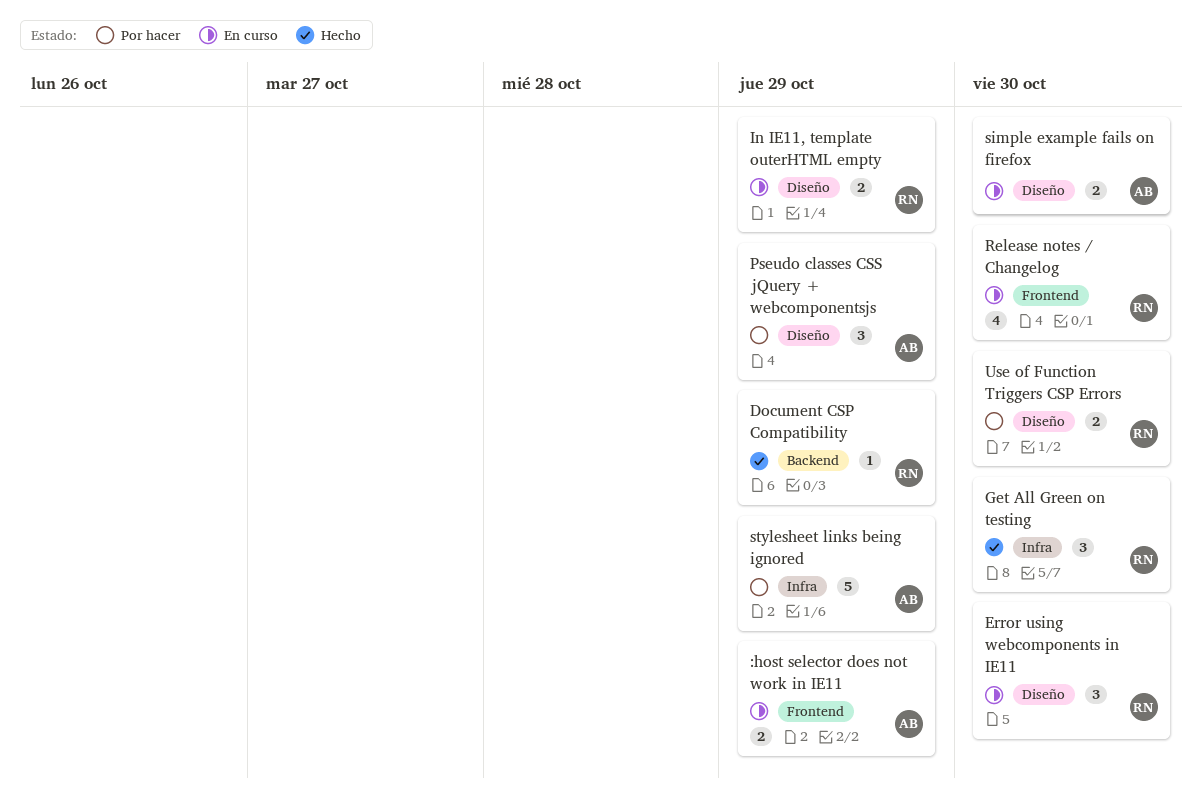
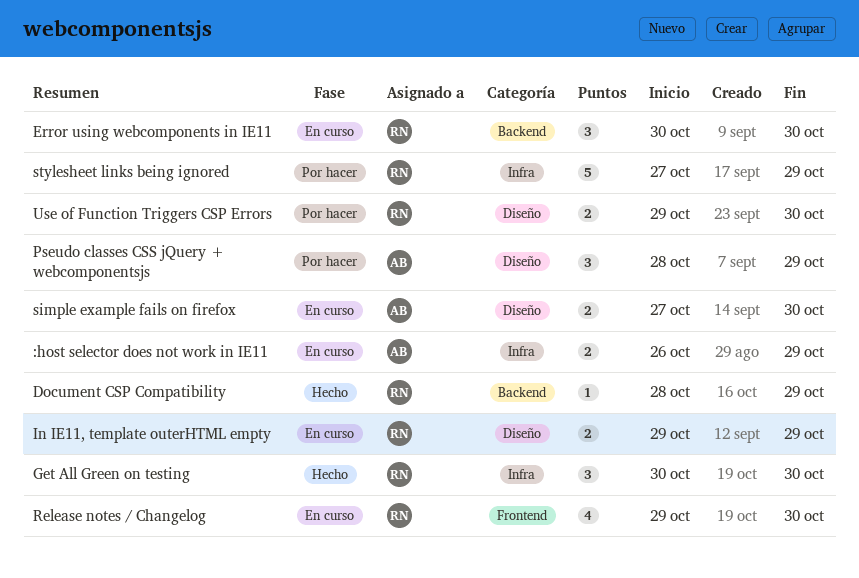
:host selector does not work in IE11, label: Frontend -> Infra
Error using webcomponents in IE11, label: Diseño -> Backend
stylesheet links being ignored, owner: AB -> RN

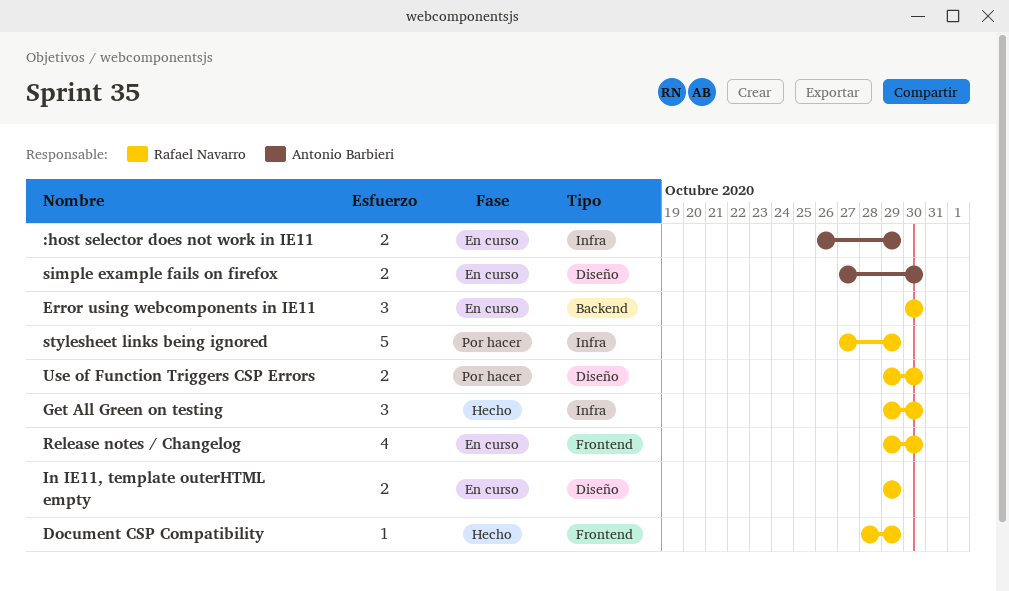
Document CSP Compatibility, label: Backend -> Frontend
Get All Green on testing, start: Oct 30 -> Oct 29
Pseudo classes CSS jQuery + webcomponentsjs: present -> none

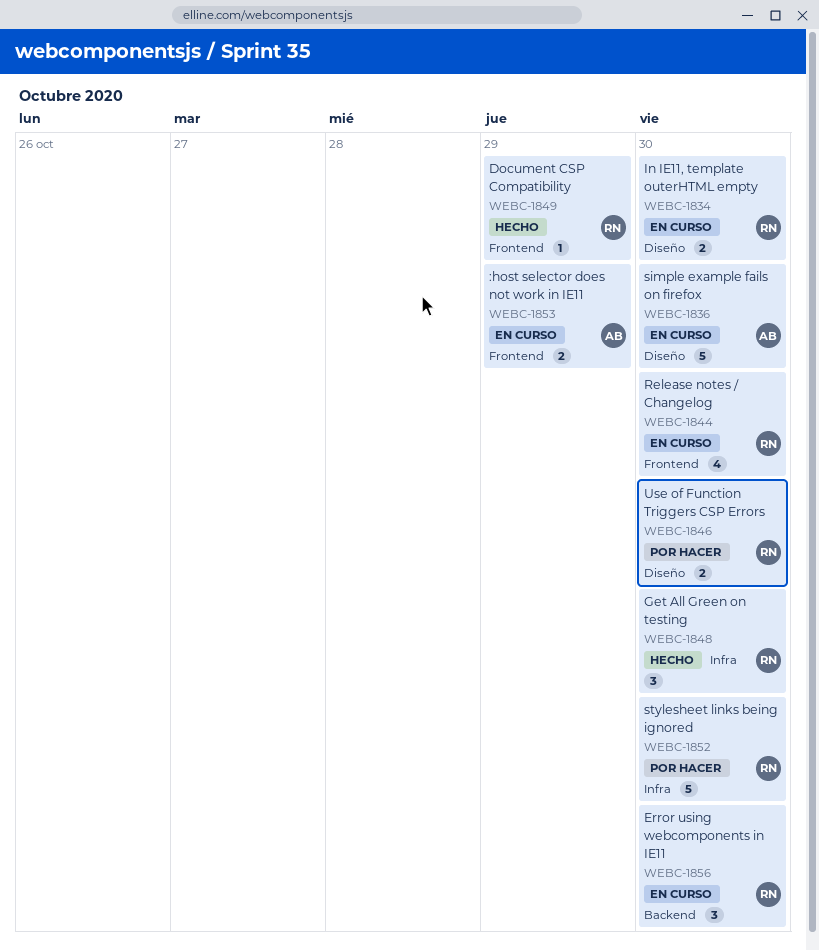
:host selector does not work in IE11, label: Infra -> Frontend
In IE11, template outerHTML empty, due: Oct 29 -> Oct 30
simple example fails on firefox, estimate: 2 -> 5
stylesheet links being ignored, due: Oct 29 -> Oct 30

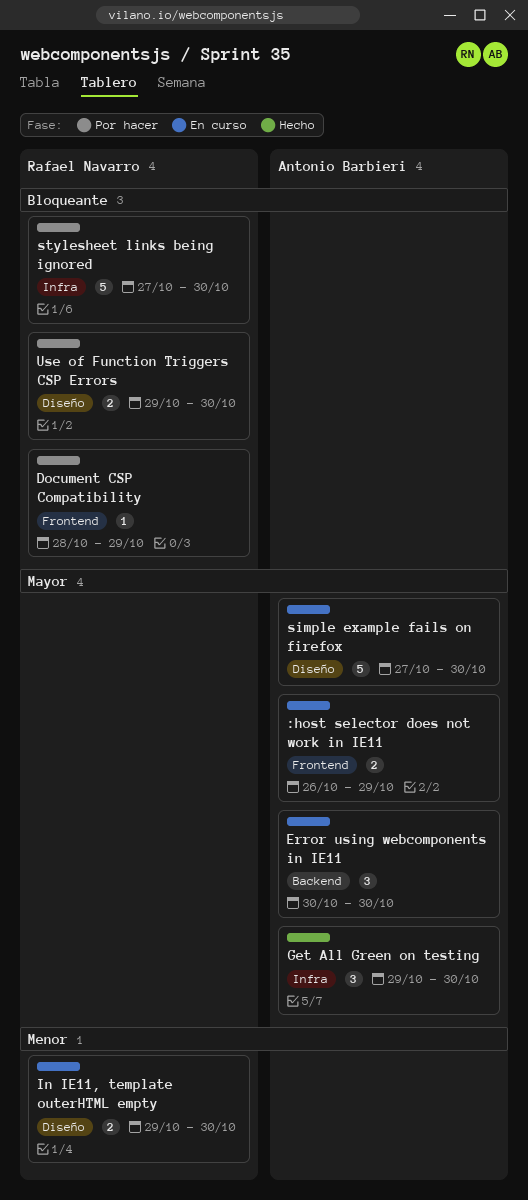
Document CSP Compatibility, status: Hecho -> Por hacer
Error using webcomponents in IE11, owner: Rafael Navarro -> Antonio Barbieri
Get All Green on testing, owner: Rafael Navarro -> Antonio Barbieri
Release notes / Changelog: present -> none

